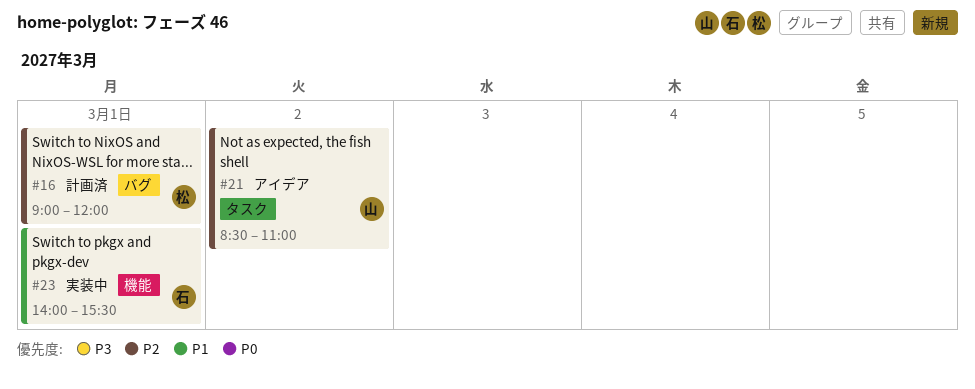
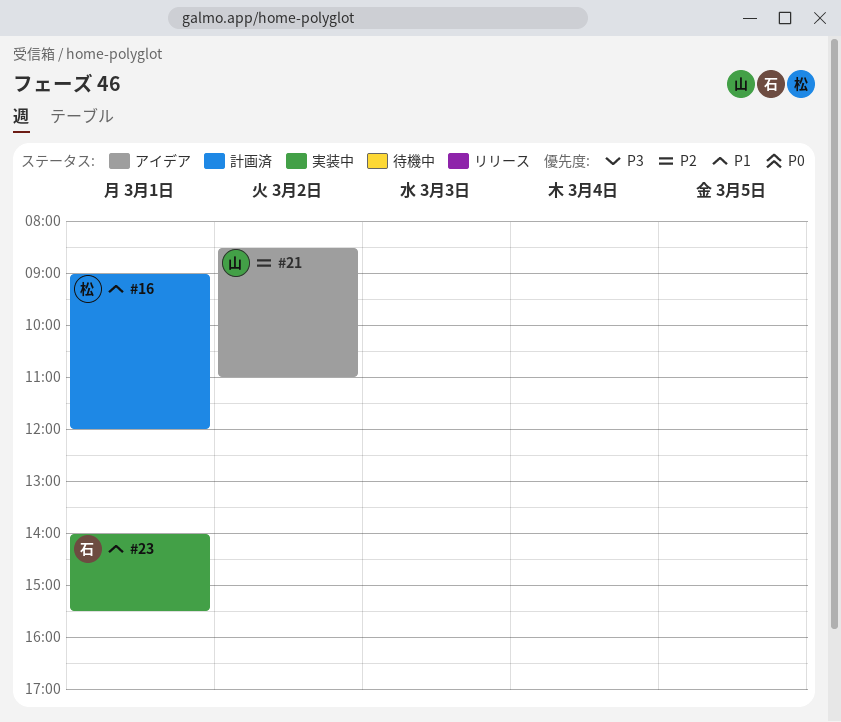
#16, priority: P2 -> P1

